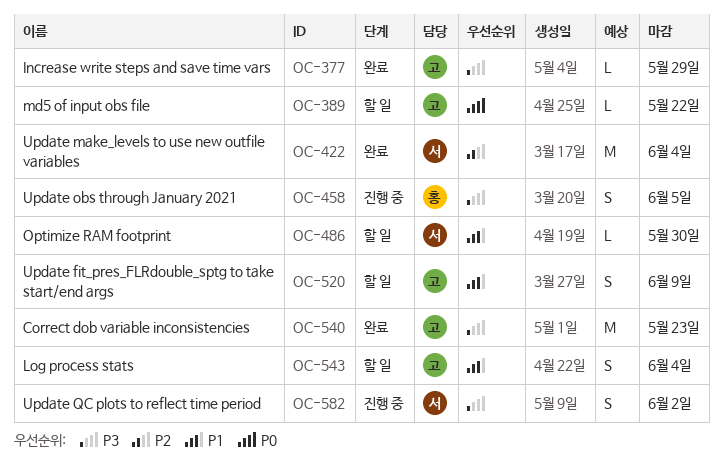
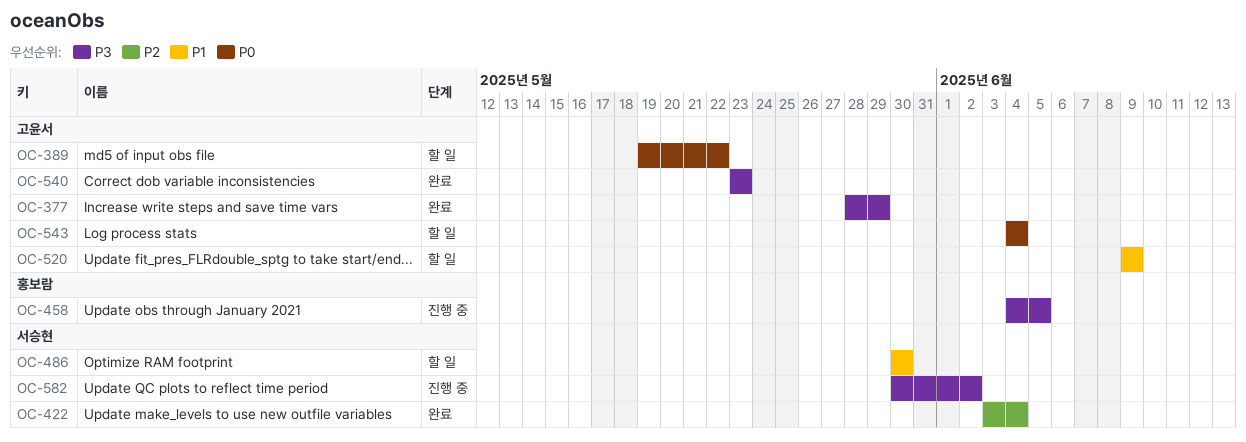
OC-543, priority: P1 -> P0

